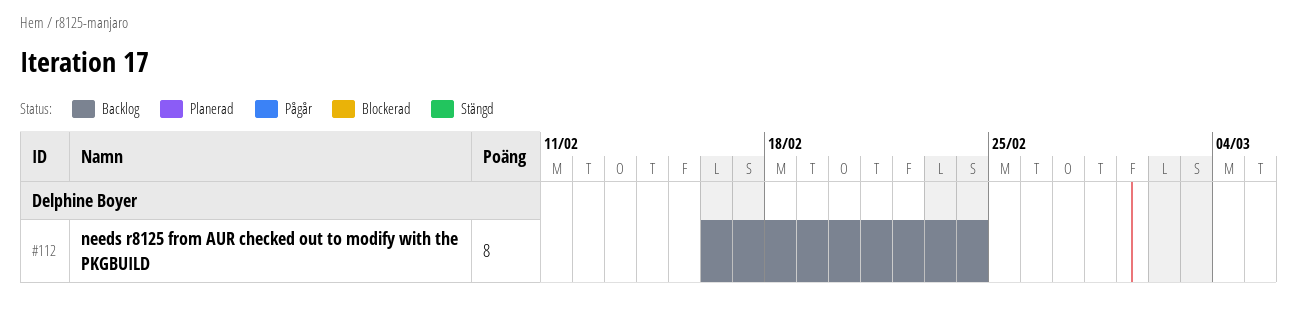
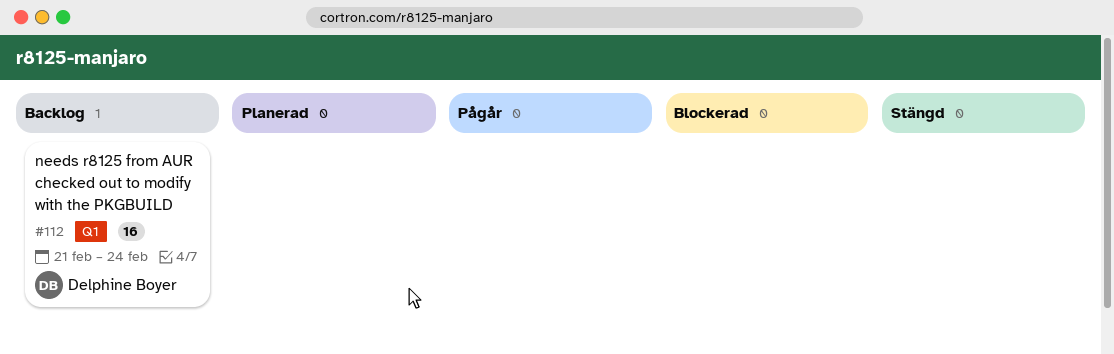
#112, estimate: 8 -> 16
#112, start: Feb 16 -> Feb 21

